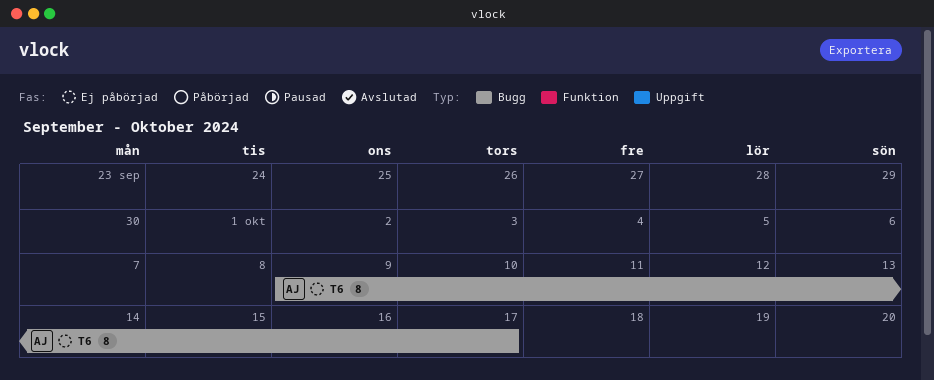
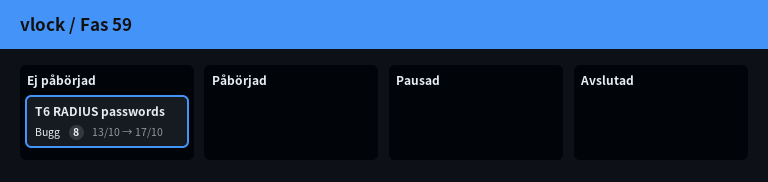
T6, start: Oct 9 -> Oct 13

